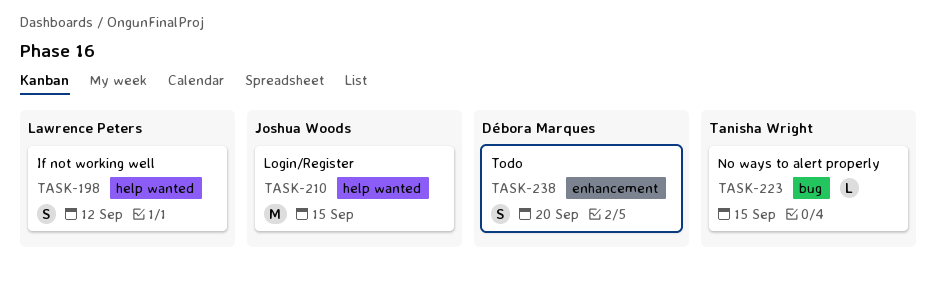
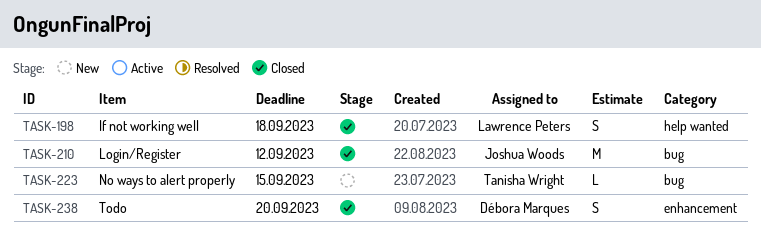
TASK-198, due: Sep 12 -> Sep 18
TASK-210, label: help wanted -> bug
TASK-210, due: Sep 15 -> Sep 12

